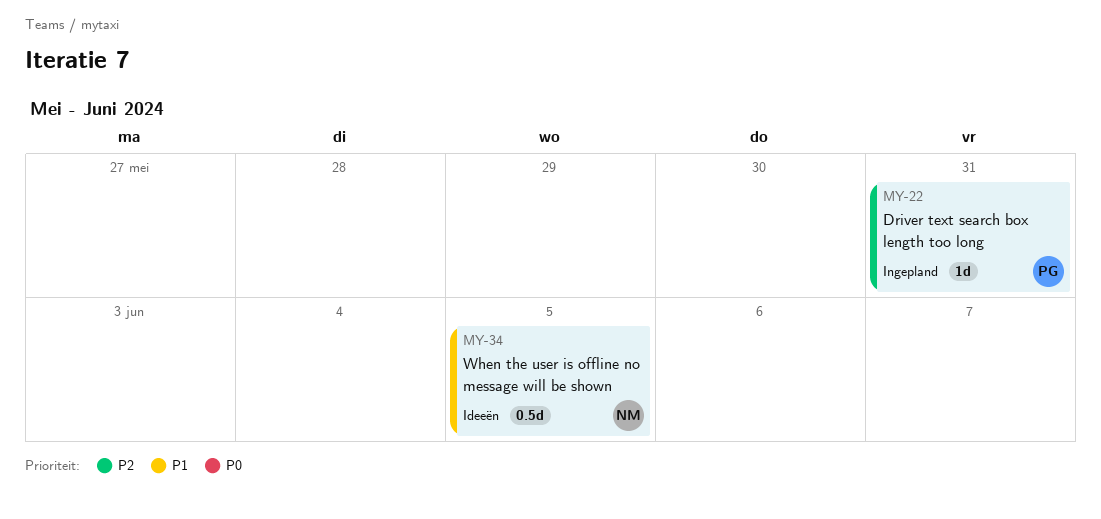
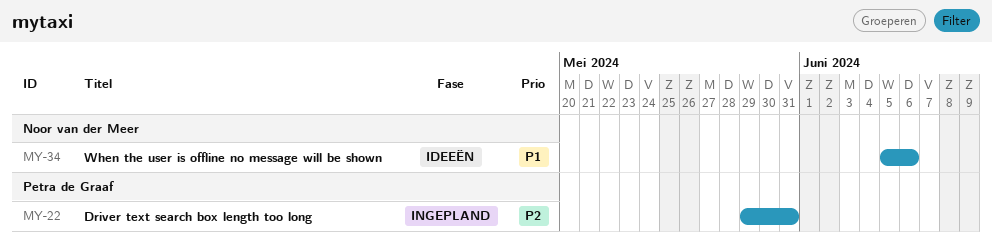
MY-34, due: Jun 5 -> Jun 6

